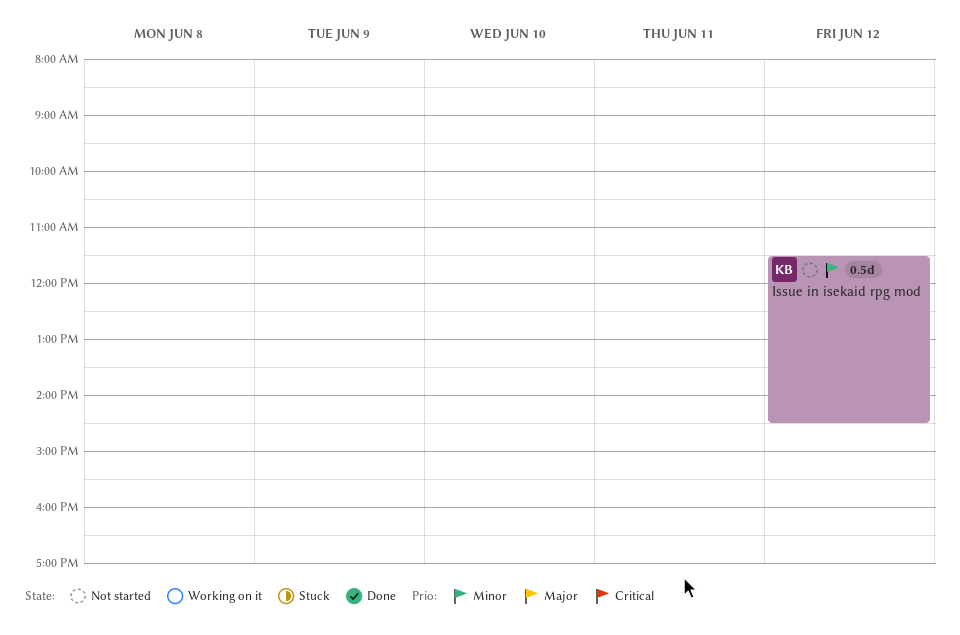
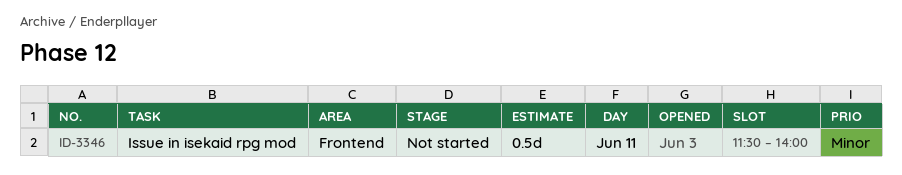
Issue in isekaid rpg mod, day: Jun 12 -> Jun 11
Issue in isekaid rpg mod, ends: 14:30 -> 14:00

